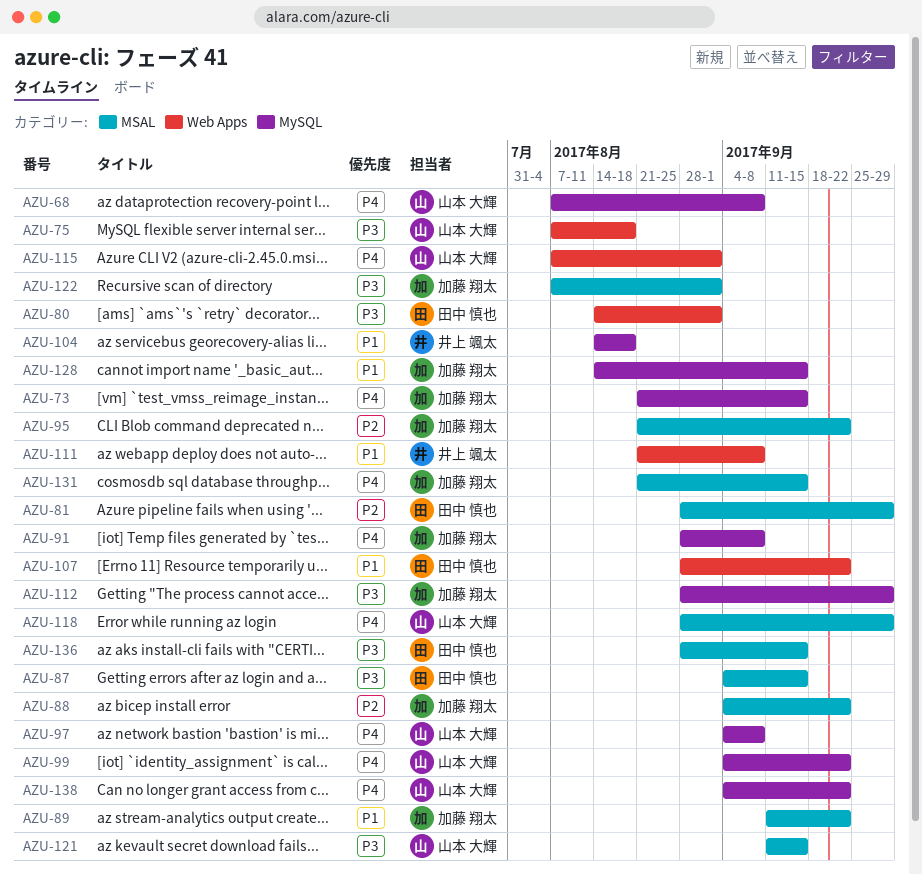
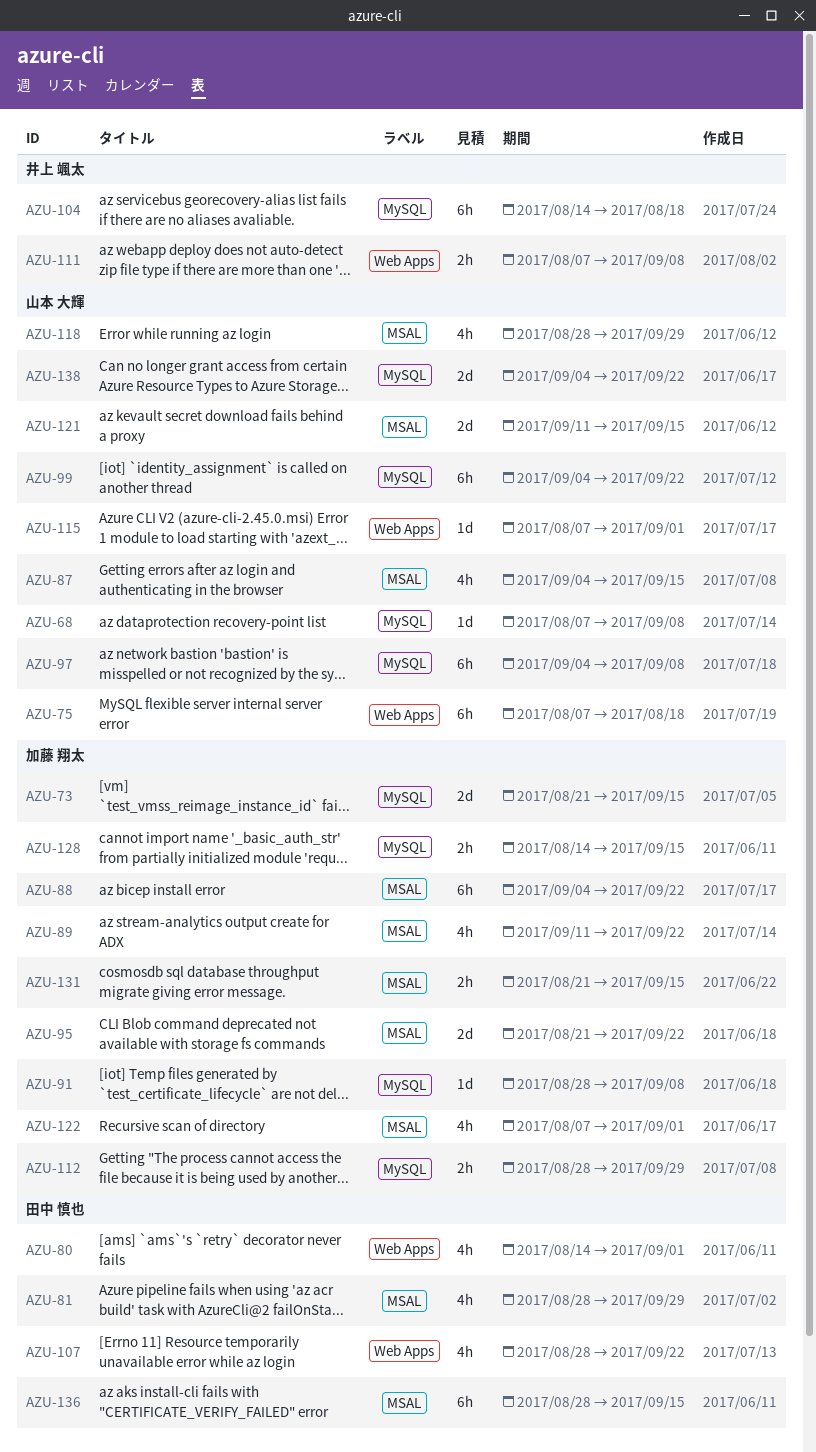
AZU-87, owner: 田中 慎也 -> 山本 大輝
AZU-111, start: Aug 21 -> Aug 7

